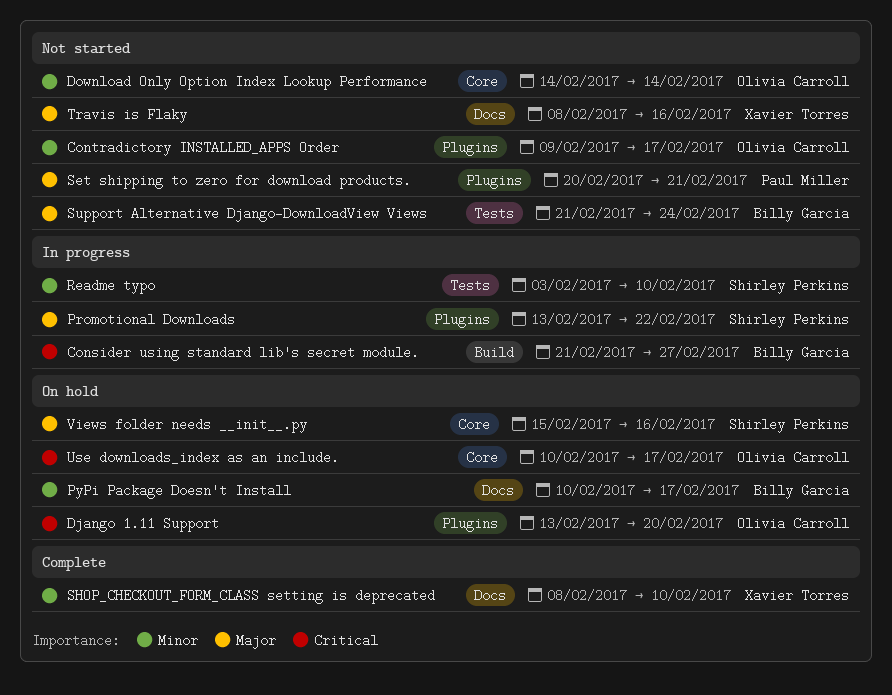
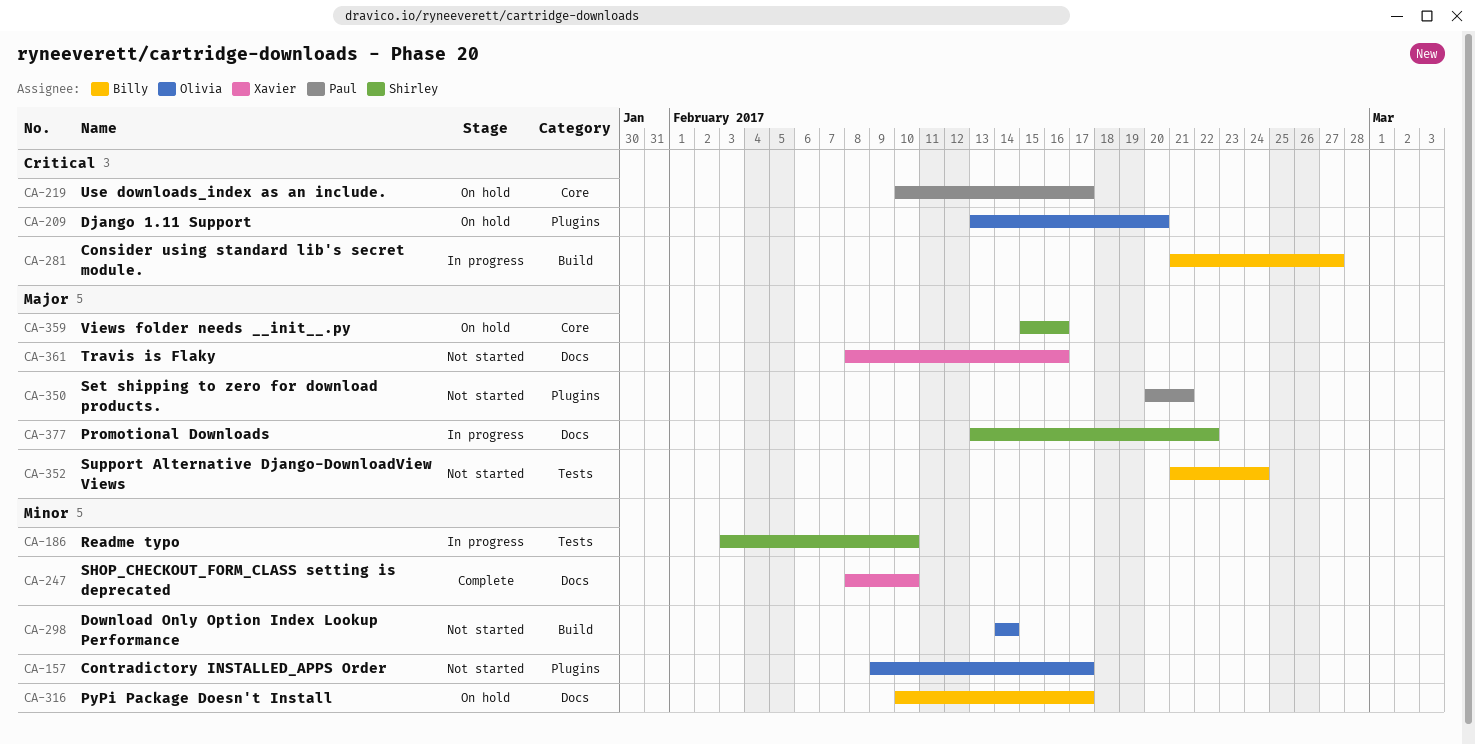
Download Only Option Index Lookup Performance, label: Core -> Build
Promotional Downloads, label: Plugins -> Docs
Use downloads_index as an include., owner: Olivia Carroll -> Paul Miller

